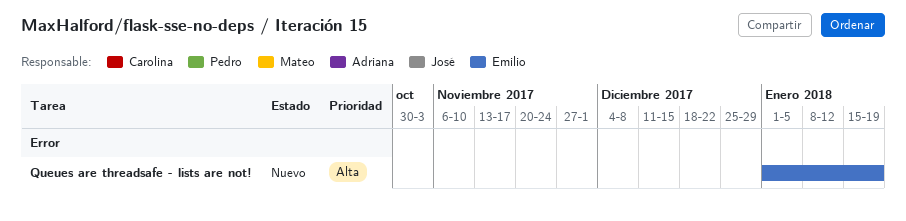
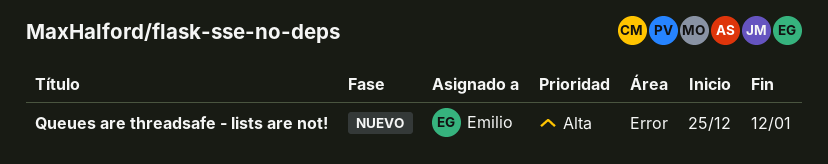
Queues are threadsafe - lists are not!, start: Jan 1 -> Dec 25
Queues are threadsafe - lists are not!, due: Jan 19 -> Jan 12

